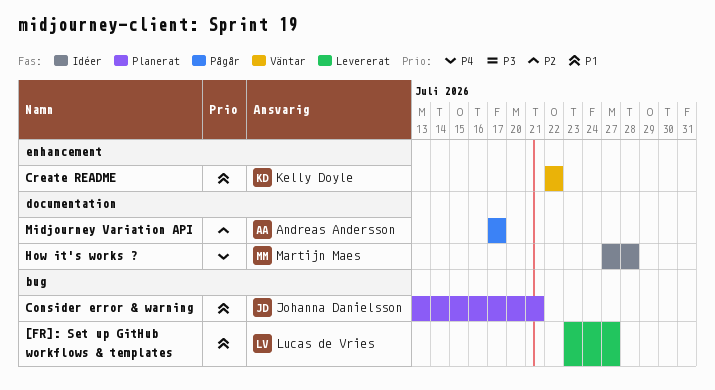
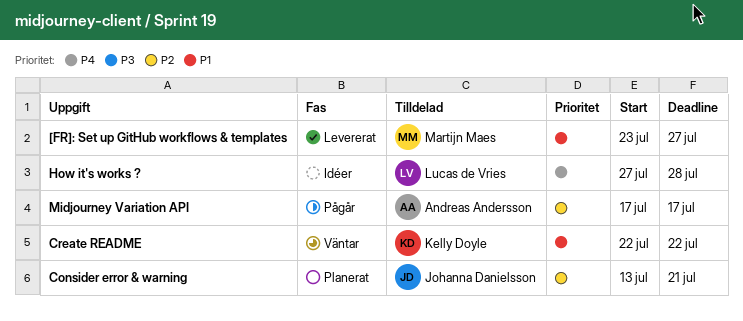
[FR]: Set up GitHub workflows & templates, owner: Lucas de Vries -> Martijn Maes
Consider error & warning, priority: P1 -> P2
How it's works ?, owner: Martijn Maes -> Lucas de Vries

